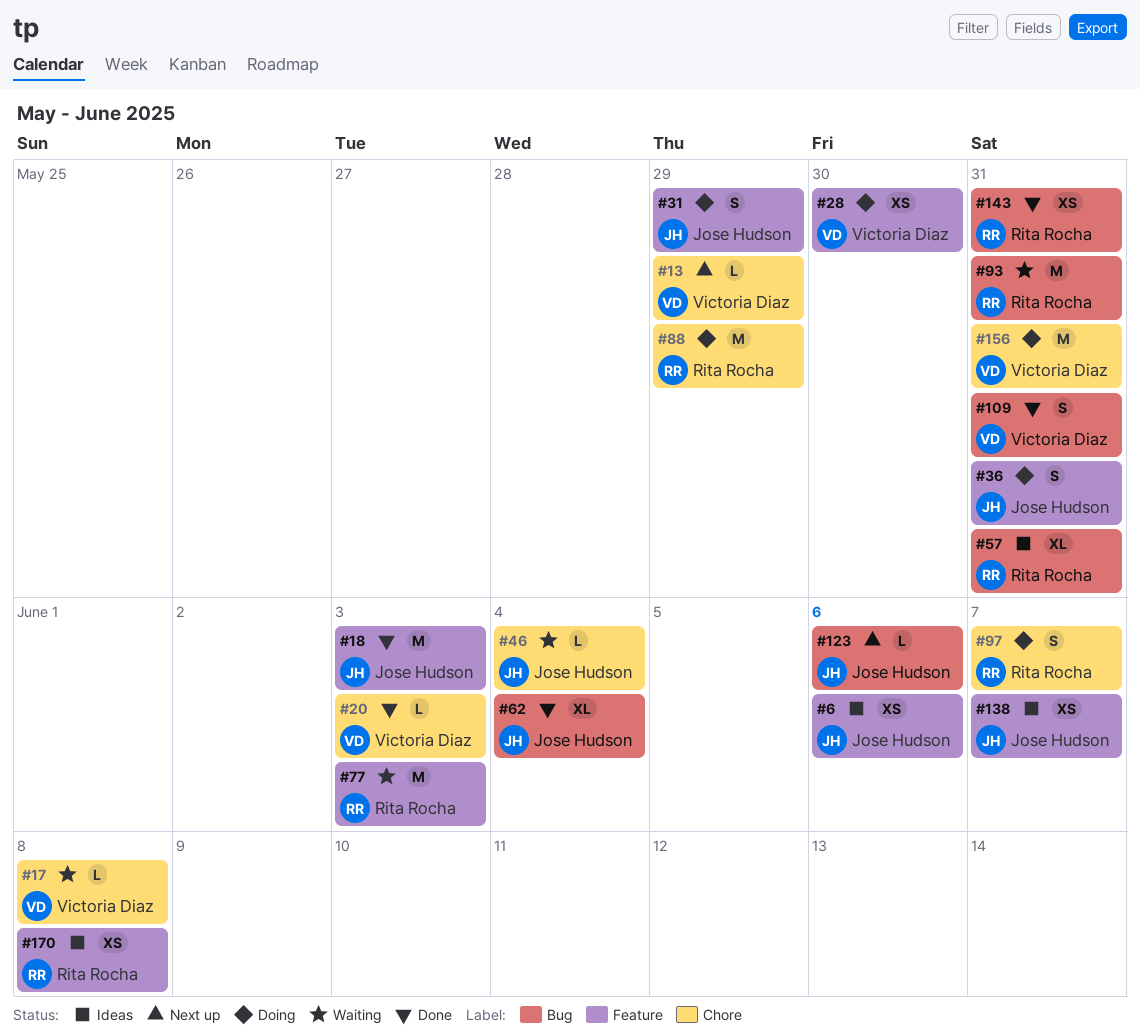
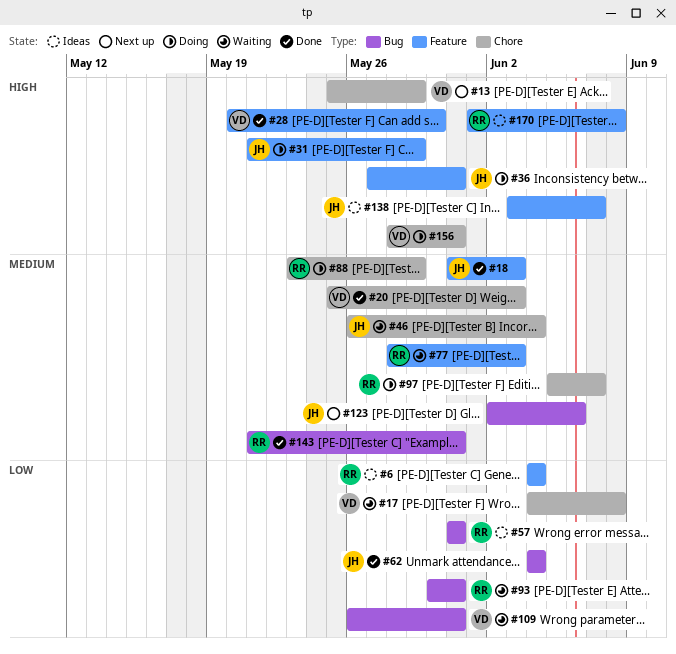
#6, owner: Jose Hudson -> Rita Rocha
#6, due: Jun 6 -> Jun 4
#28, status: Doing -> Done
#109, status: Done -> Waiting

